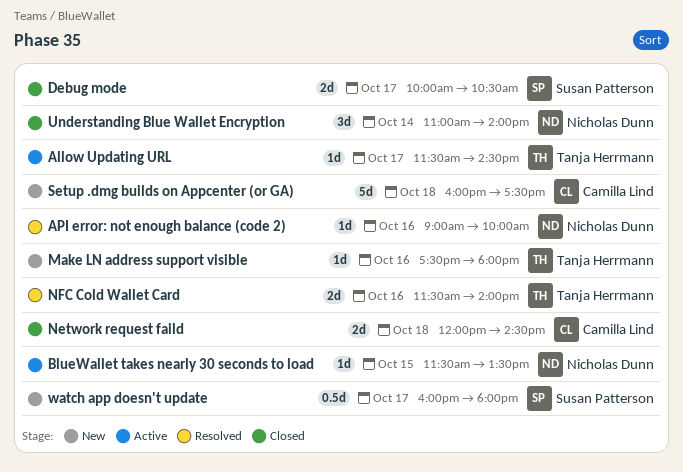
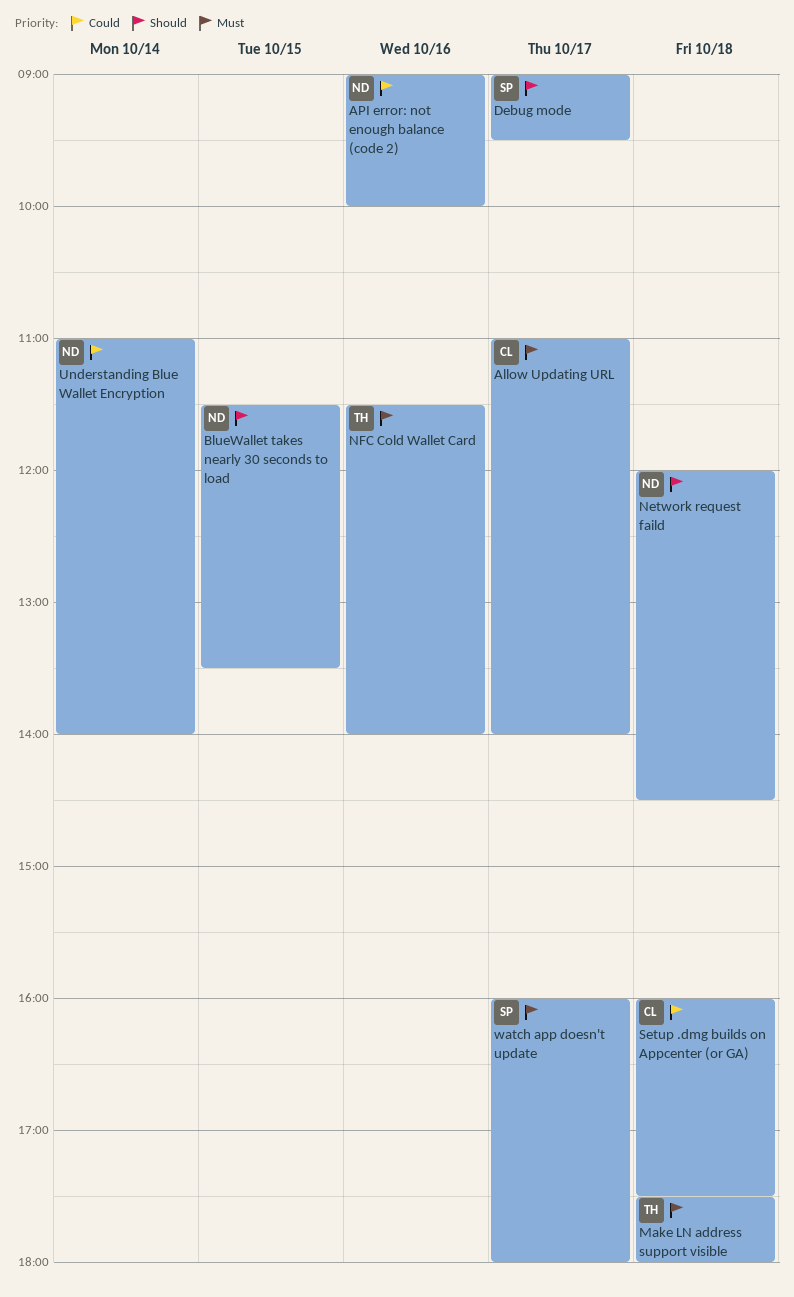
Allow Updating URL, owner: Tanja Herrmann -> Camilla Lind
Allow Updating URL, begins: 11:30 -> 11:00
Allow Updating URL, ends: 14:30 -> 14:00
Debug mode, begins: 10:00 -> 09:00
Debug mode, ends: 10:30 -> 09:30
Make LN address support visible, day: Oct 16 -> Oct 18
Network request faild, owner: Camilla Lind -> Nicholas Dunn

